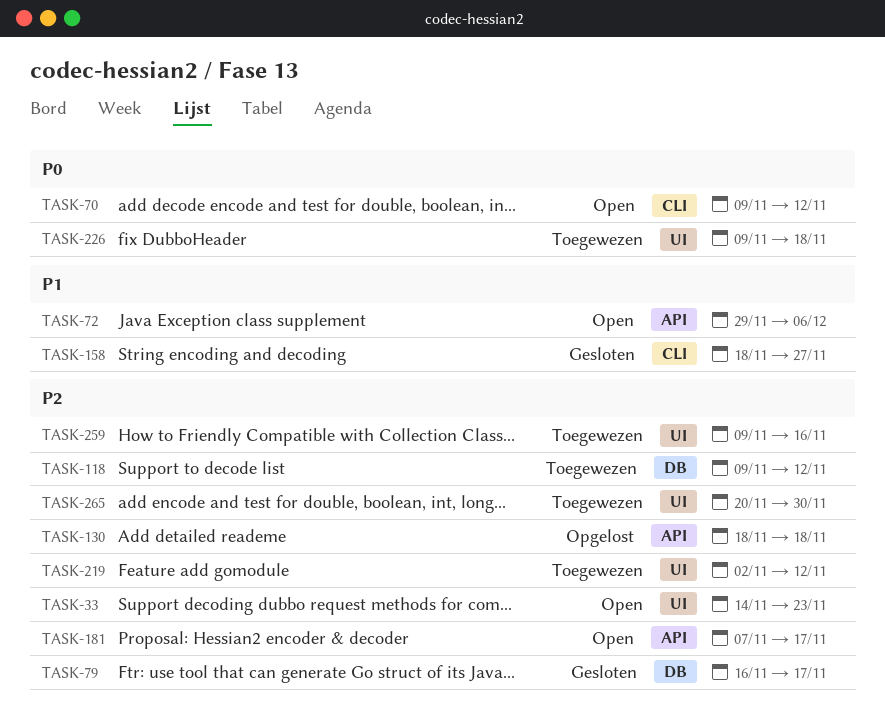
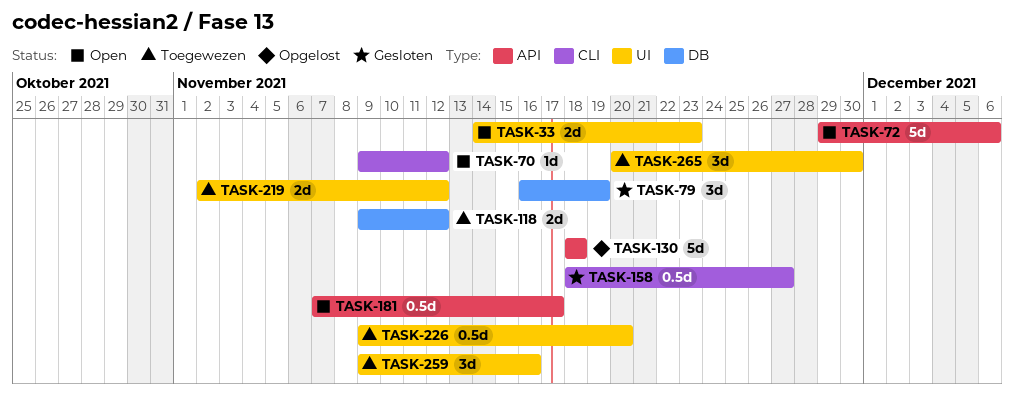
TASK-79, due: Nov 17 -> Nov 19
TASK-226, due: Nov 18 -> Nov 20

